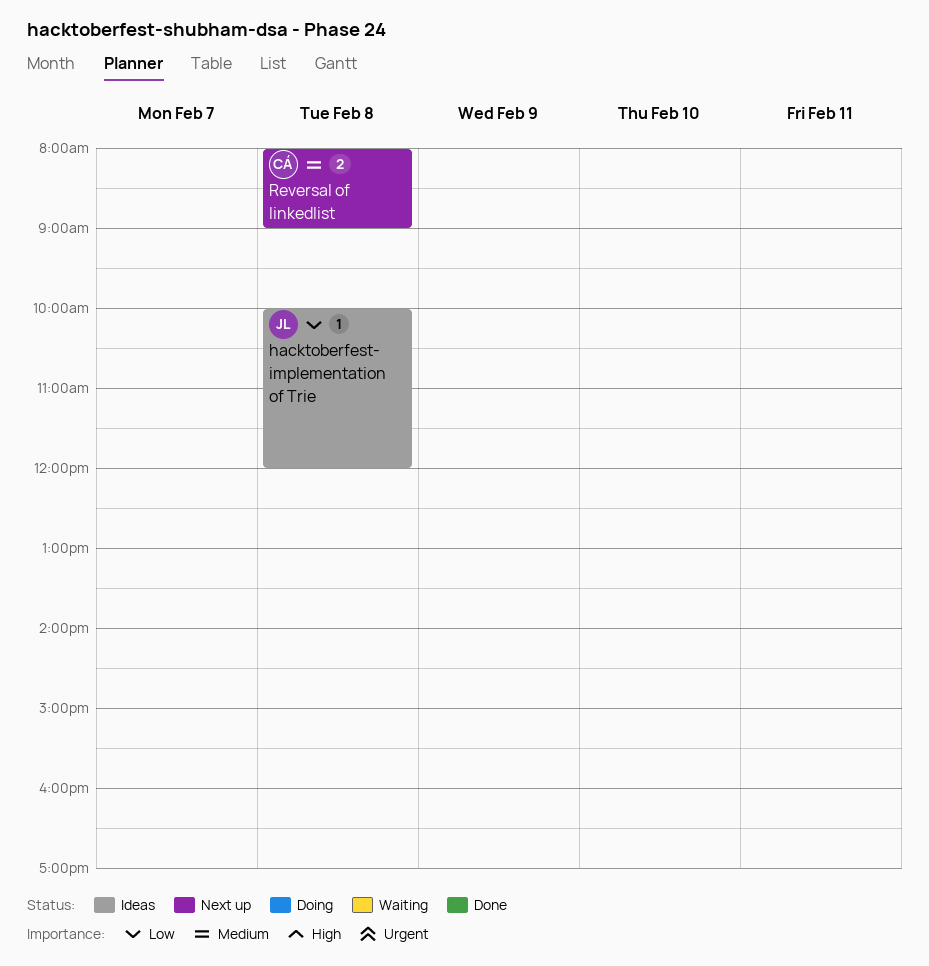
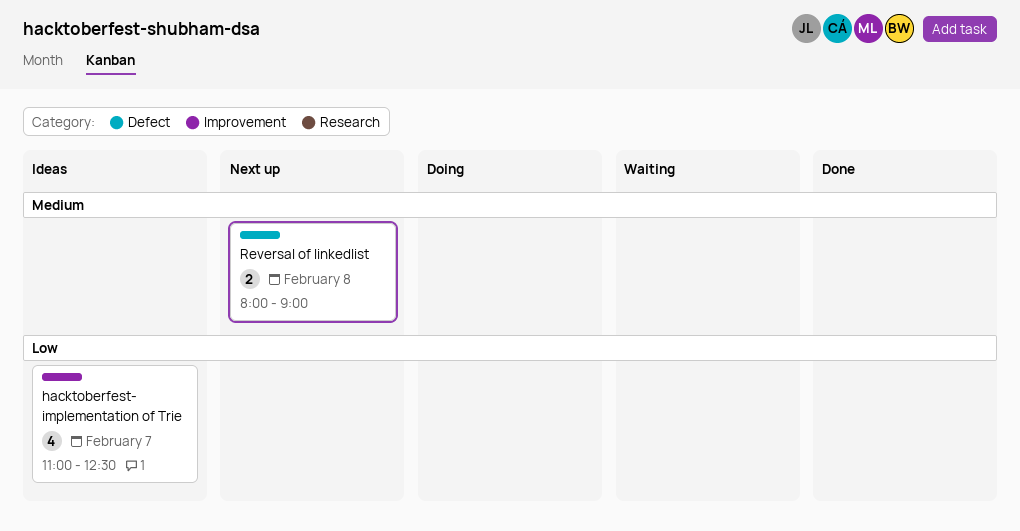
hacktoberfest- implementation of Trie, estimate: 1 -> 4
hacktoberfest- implementation of Trie, day: Feb 8 -> Feb 7
hacktoberfest- implementation of Trie, begins: 10:00 -> 11:00
hacktoberfest- implementation of Trie, ends: 12:00 -> 12:30

